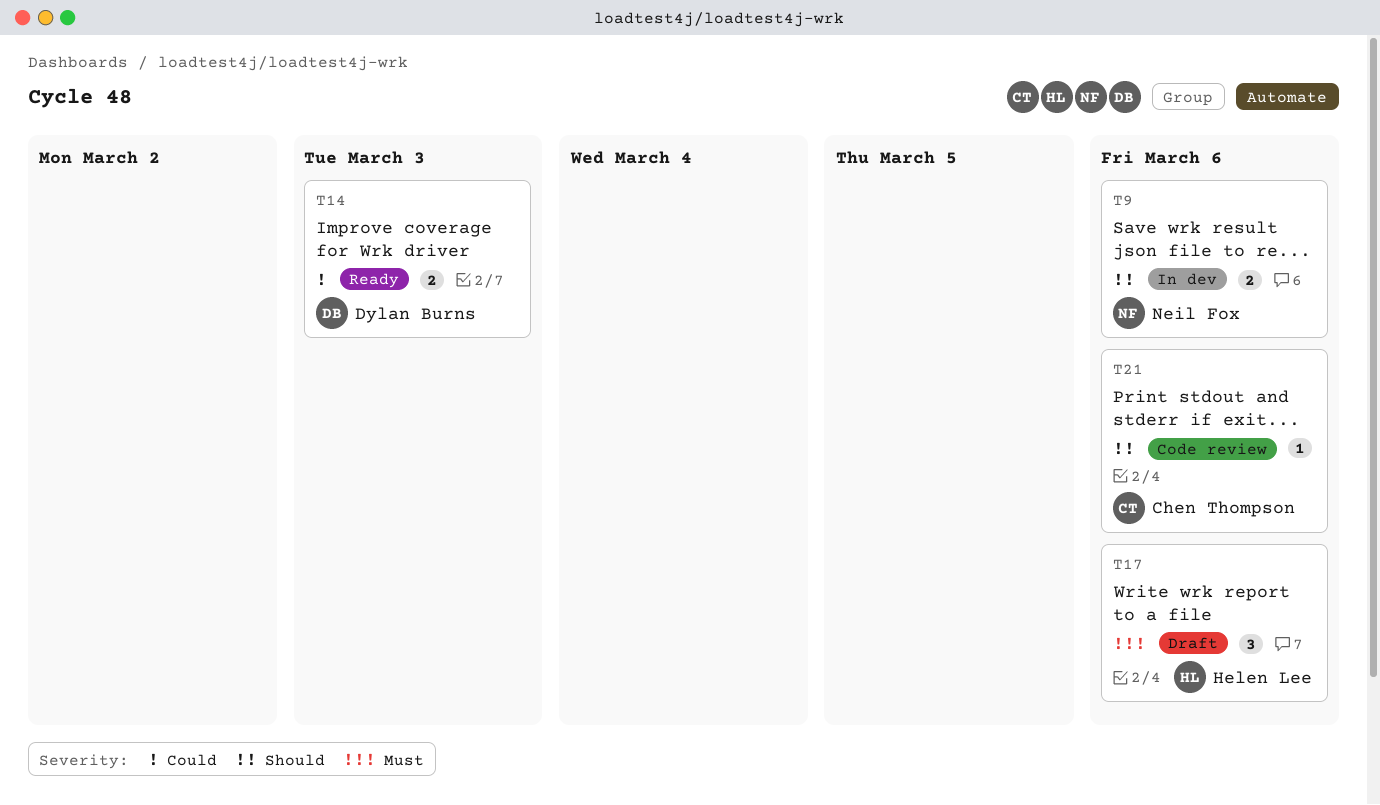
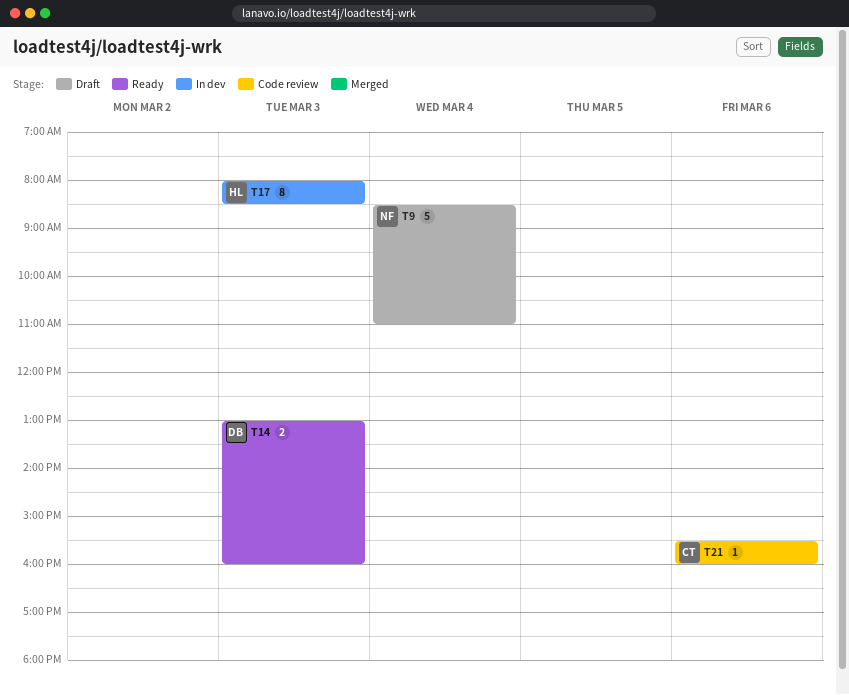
T9, status: In dev -> Draft
T9, estimate: 2 -> 5
T9, day: Mar 6 -> Mar 4
T17, status: Draft -> In dev
T17, estimate: 3 -> 8
T17, day: Mar 6 -> Mar 3

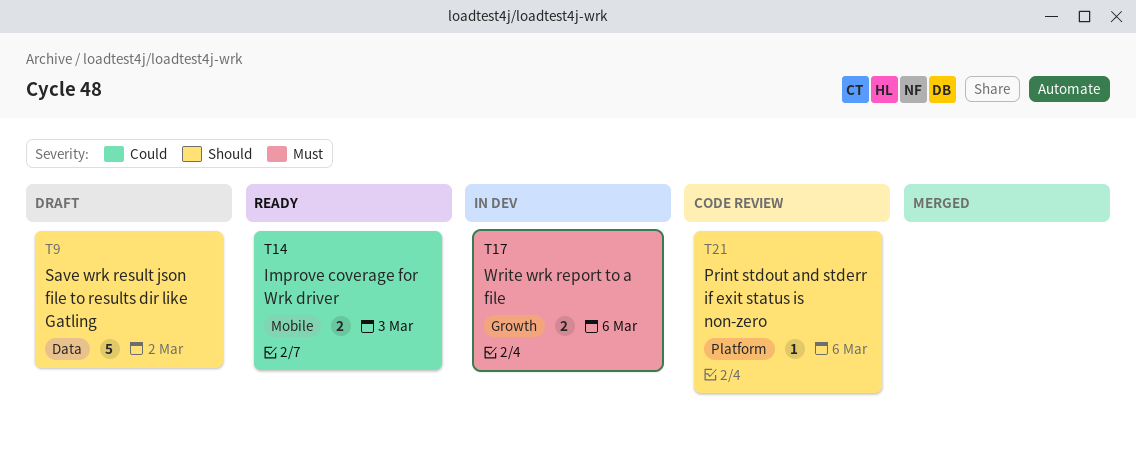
T9, day: Mar 4 -> Mar 2
T17, estimate: 8 -> 2
T17, day: Mar 3 -> Mar 6

